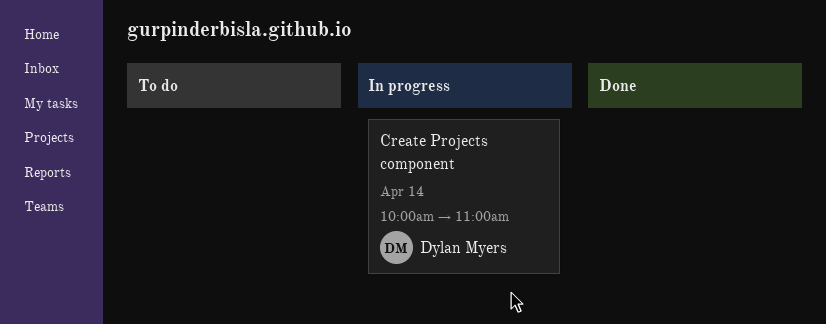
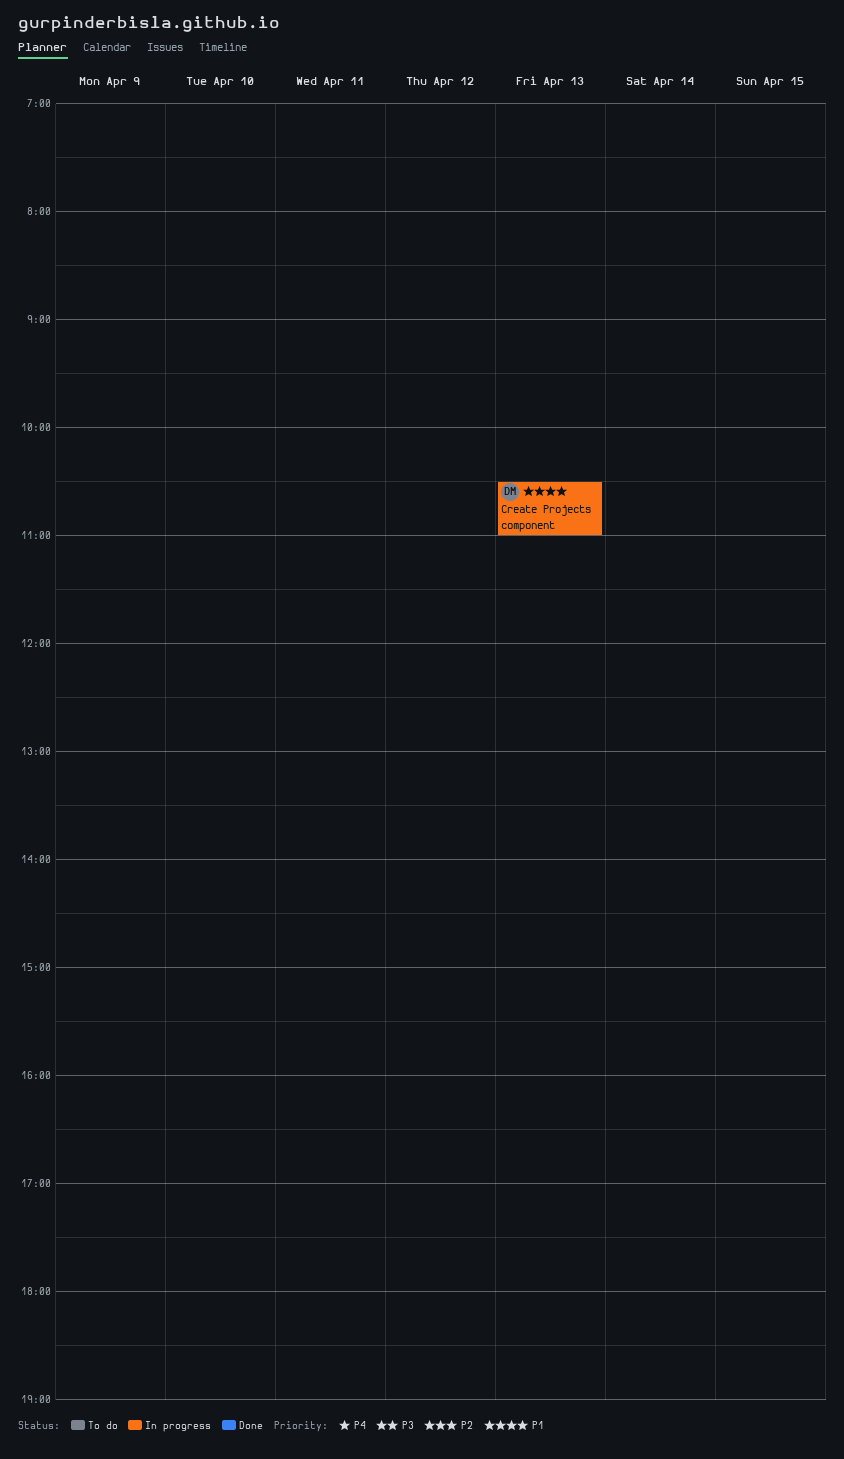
Create Projects component, day: Apr 14 -> Apr 13
Create Projects component, begins: 10:00 -> 10:30

